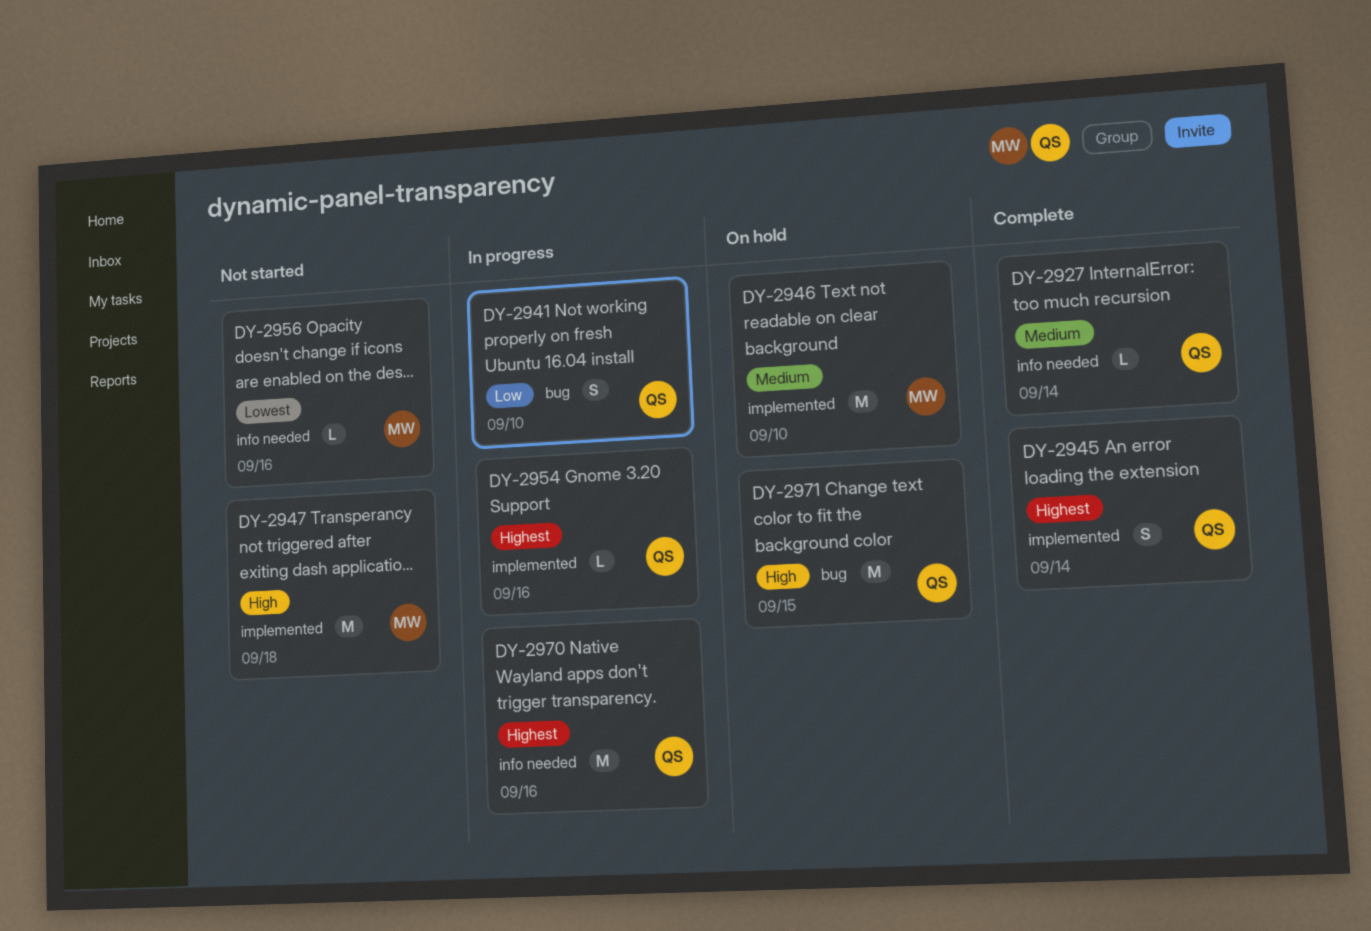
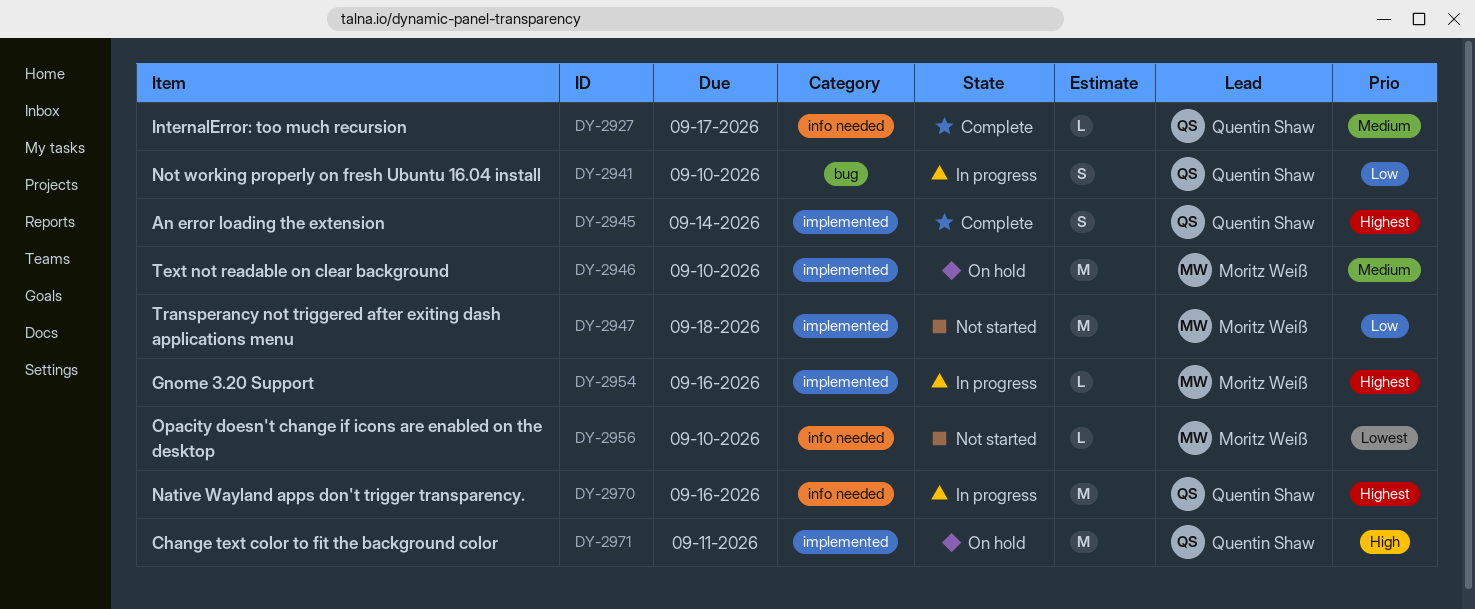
DY-2927, due: Sep 14 -> Sep 17
DY-2947, priority: High -> Low
DY-2954, owner: Quentin Shaw -> Moritz Weiß
DY-2956, due: Sep 16 -> Sep 10
DY-2971, label: bug -> implemented
DY-2971, due: Sep 15 -> Sep 11

